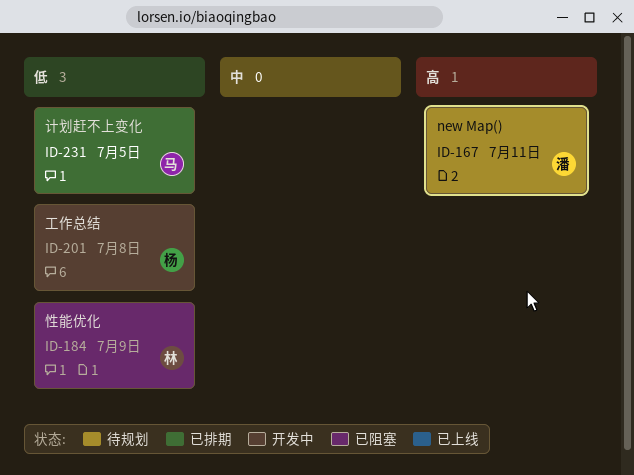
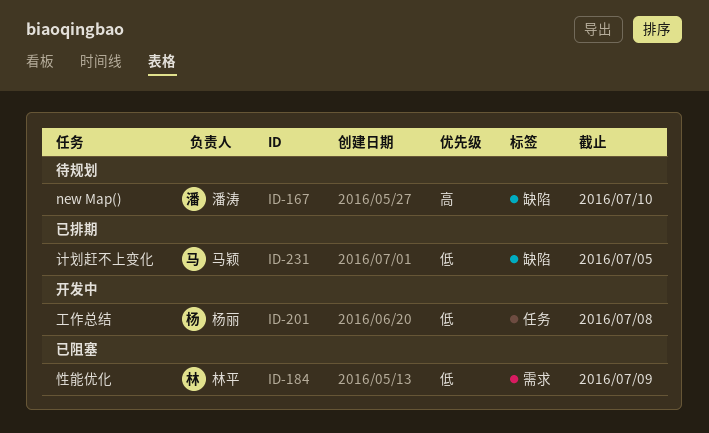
ID-167, due: Jul 11 -> Jul 10

